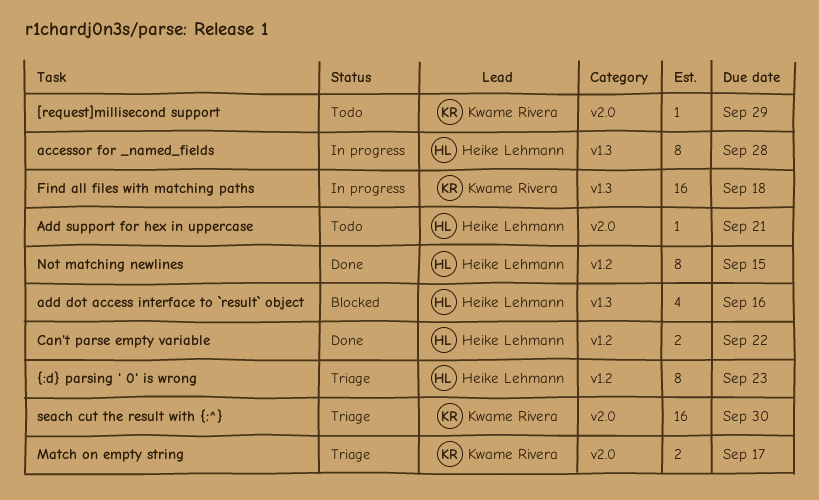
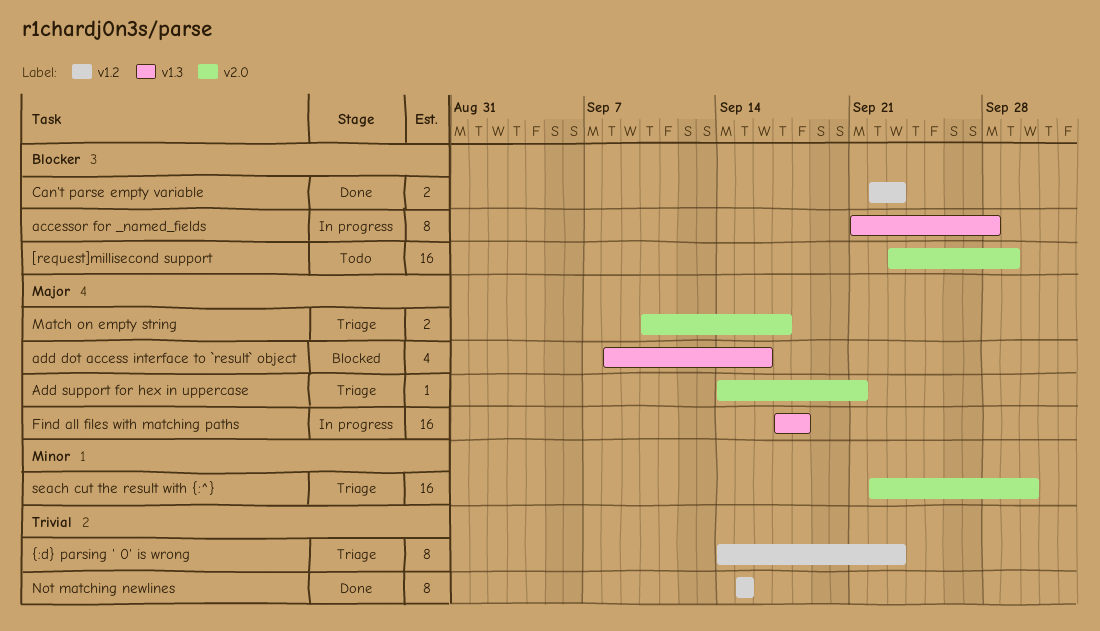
[request]millisecond support, estimate: 1 -> 16
Add support for hex in uppercase, status: Todo -> Triage
Can't parse empty variable, due: Sep 22 -> Sep 23

